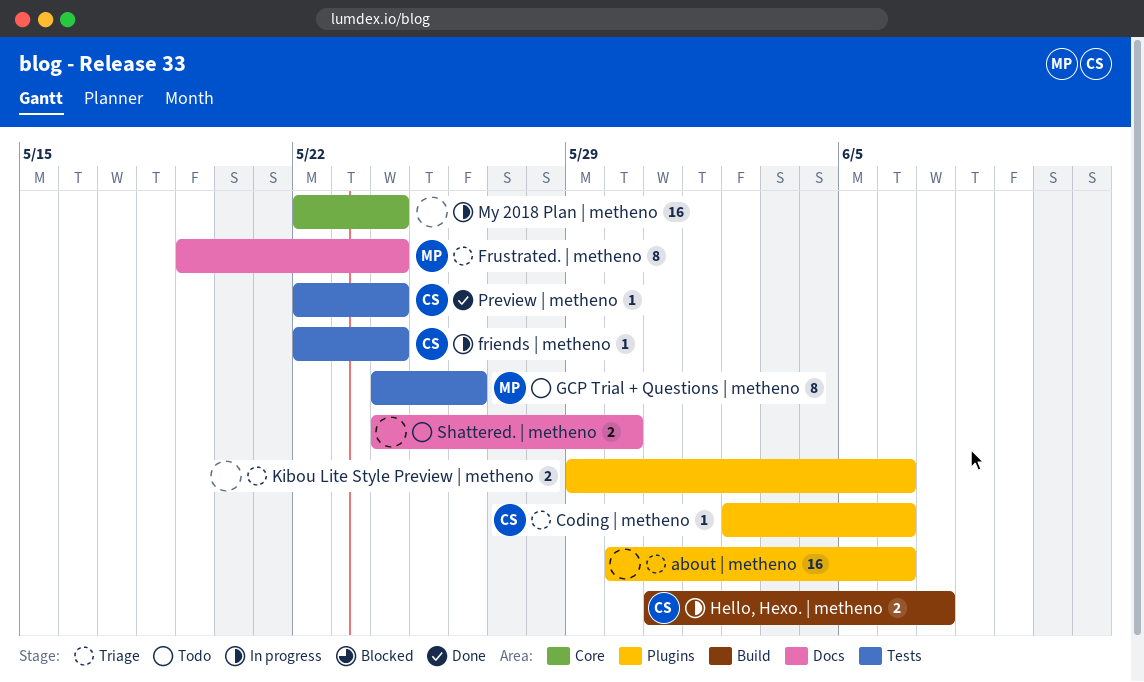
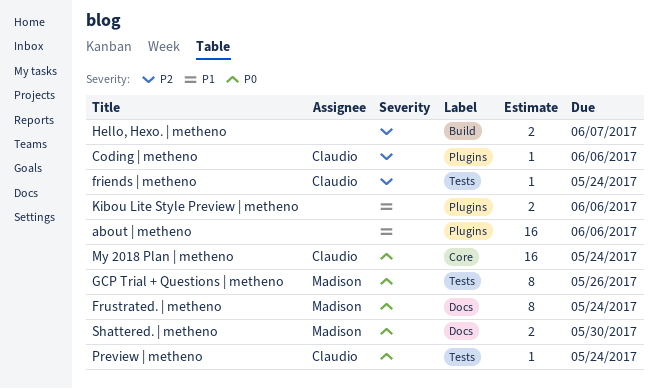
Hello, Hexo. | metheno, owner: Claudio -> none
My 2018 Plan | metheno, owner: none -> Claudio
Shattered. | metheno, owner: none -> Madison

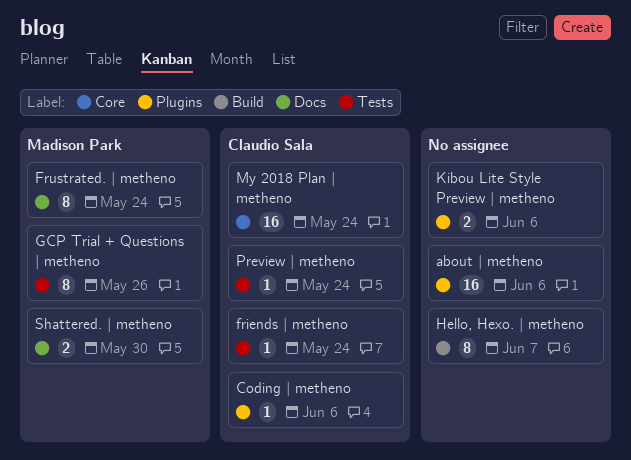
Hello, Hexo. | metheno, estimate: 2 -> 8

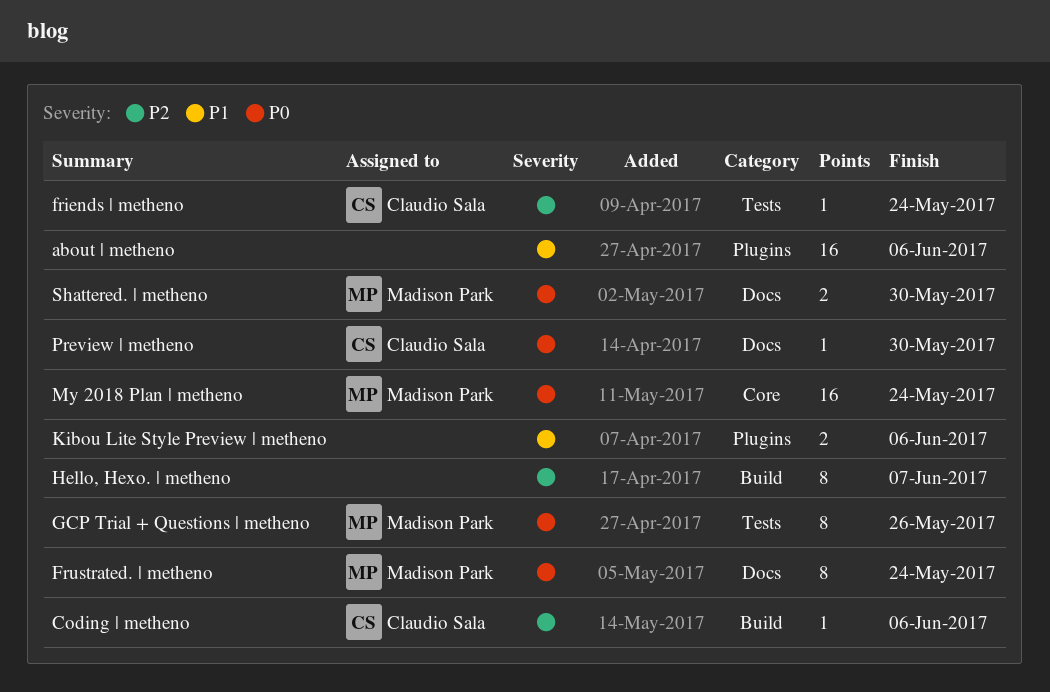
Coding | metheno, label: Plugins -> Build
My 2018 Plan | metheno, owner: Claudio Sala -> Madison Park
Preview | metheno, label: Tests -> Docs
Preview | metheno, due: May 24 -> May 30

